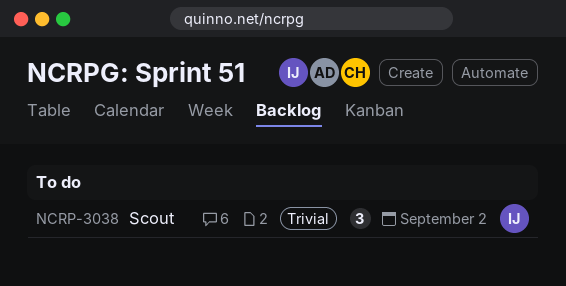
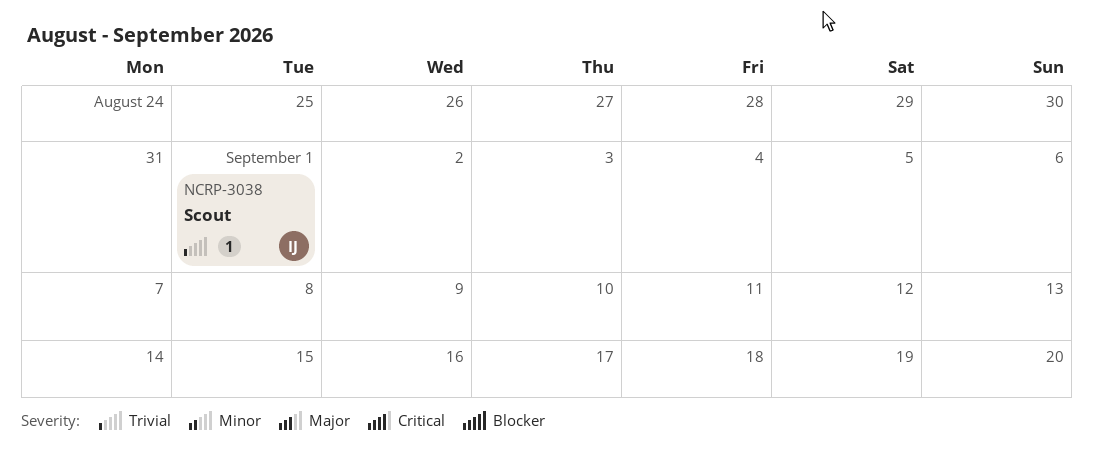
NCRP-3038, estimate: 3 -> 1
NCRP-3038, due: Sep 2 -> Sep 1

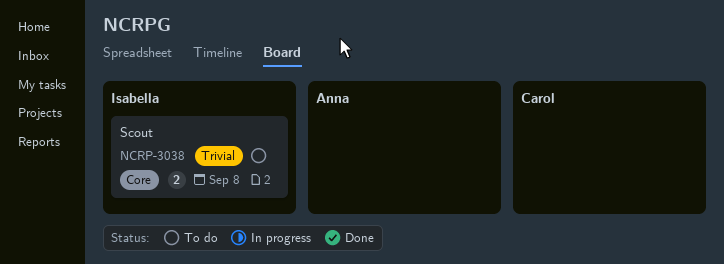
NCRP-3038, estimate: 1 -> 2
NCRP-3038, due: Sep 1 -> Sep 8

